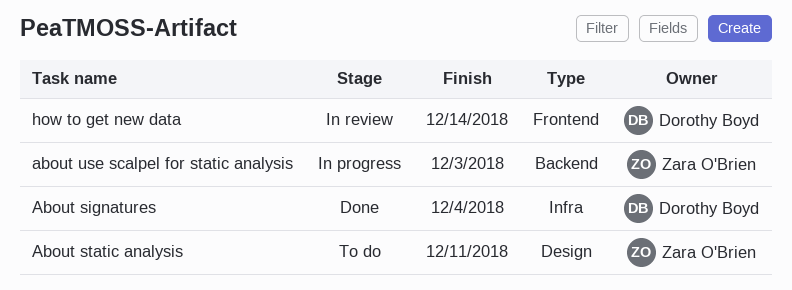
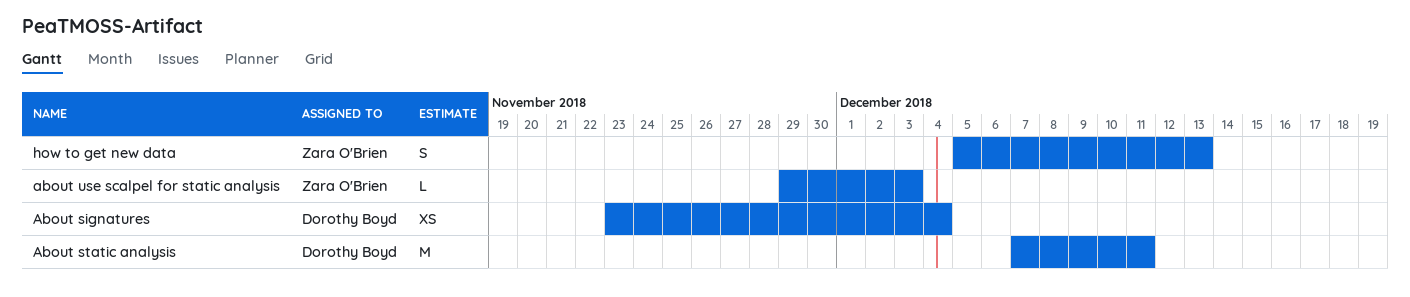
About static analysis, owner: Zara O'Brien -> Dorothy Boyd
how to get new data, owner: Dorothy Boyd -> Zara O'Brien
how to get new data, due: Dec 14 -> Dec 13

